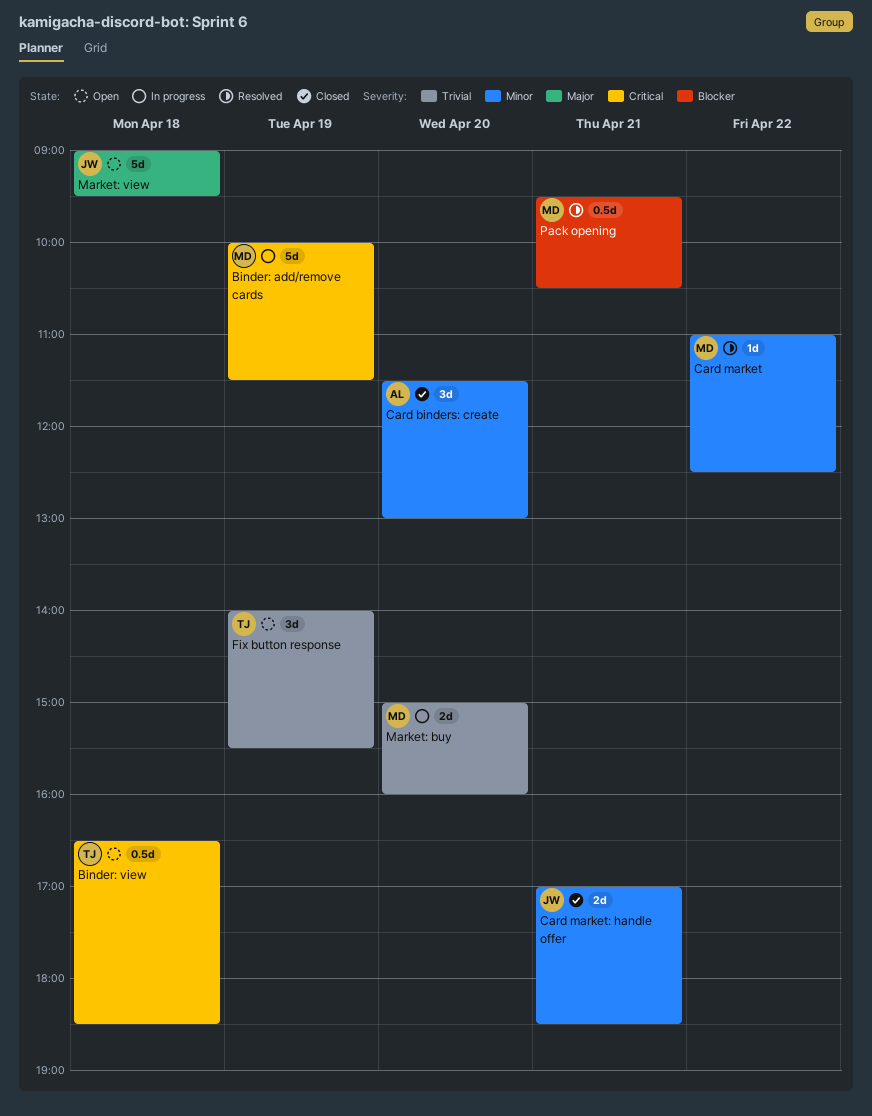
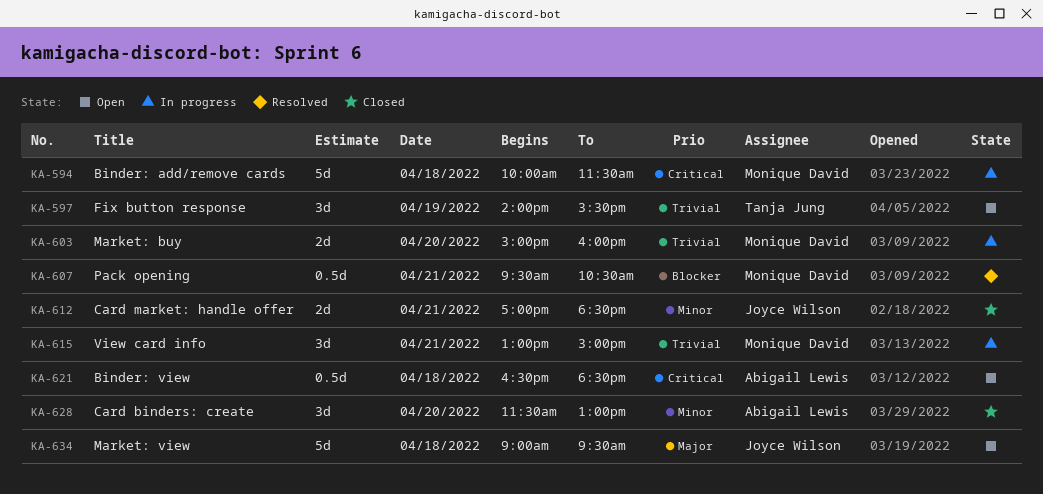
Binder: add/remove cards, day: Apr 19 -> Apr 18
Binder: view, owner: Tanja Jung -> Abigail Lewis
Card market: present -> none
View card info: none -> present

